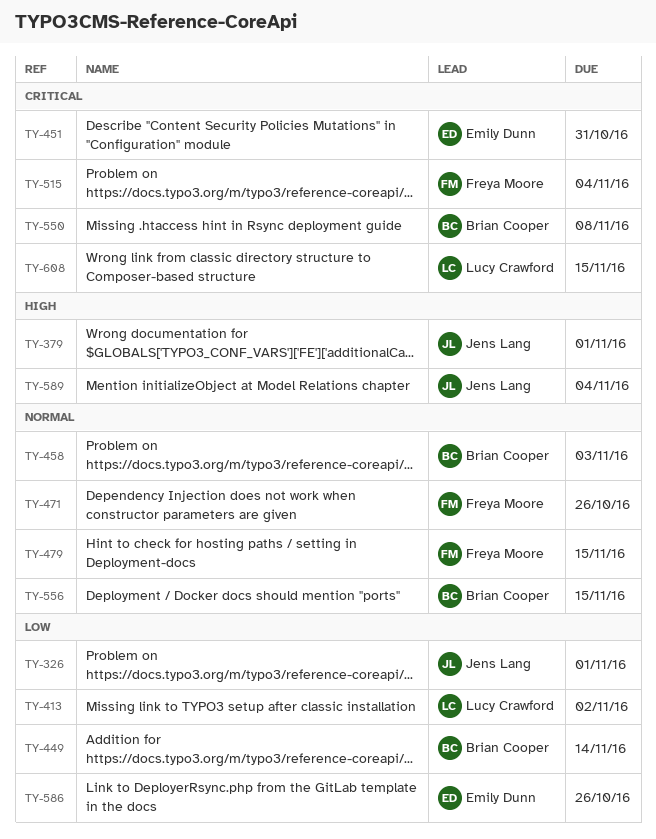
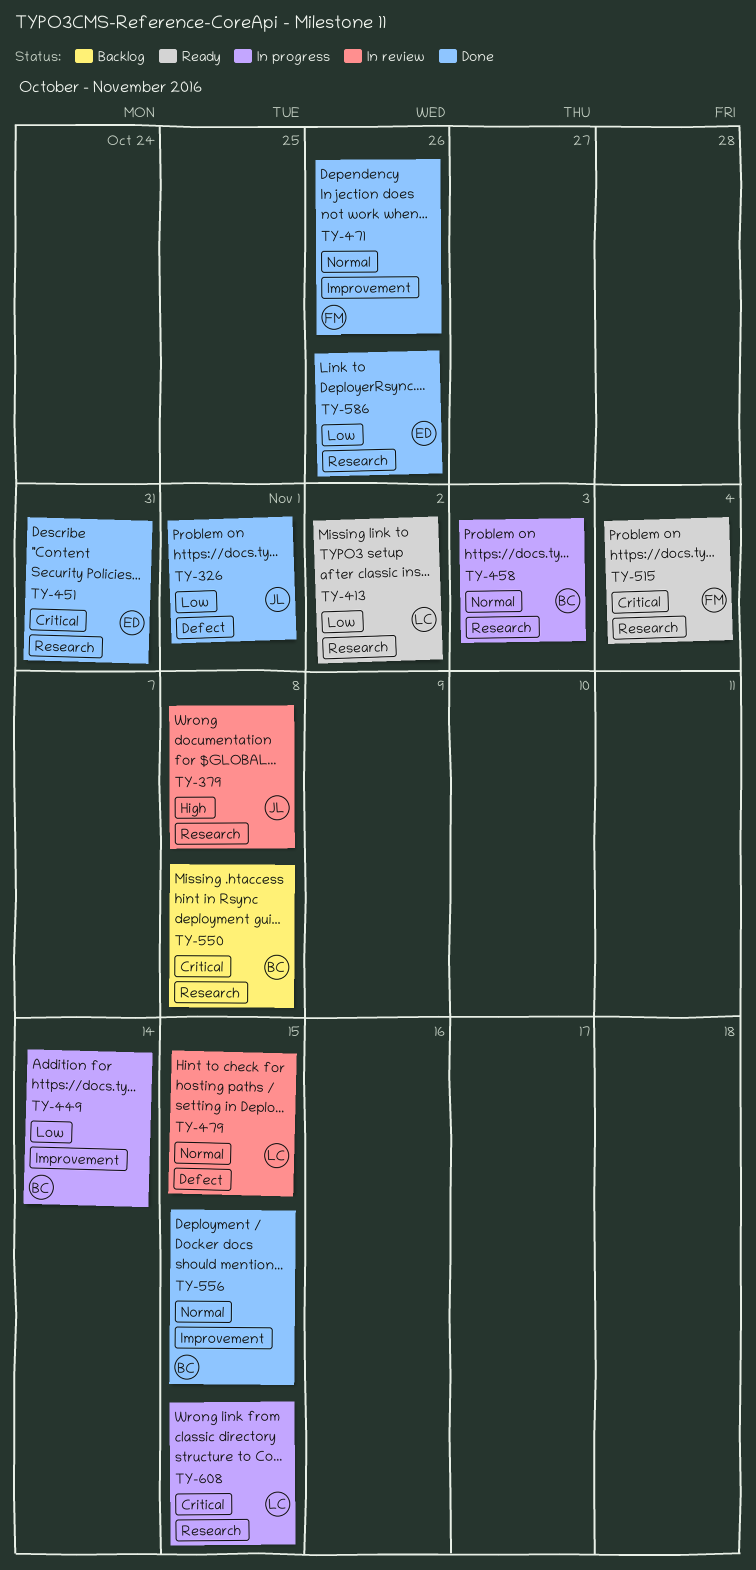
TY-379, due: Nov 1 -> Nov 8
TY-479, owner: Freya Moore -> Lucy Crawford
TY-589: present -> none

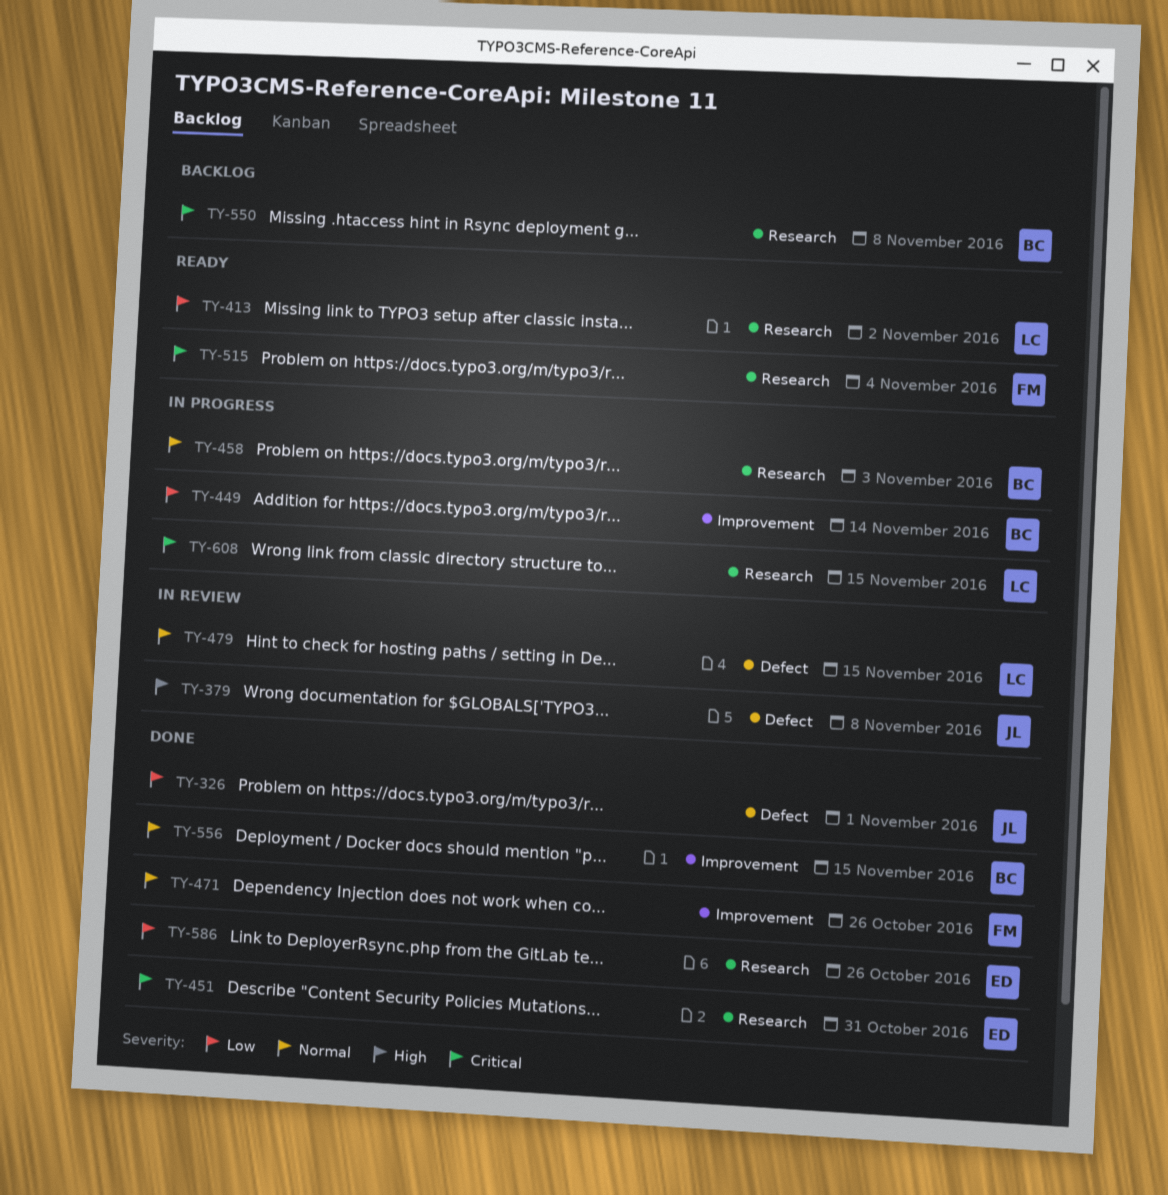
TY-379, label: Research -> Defect

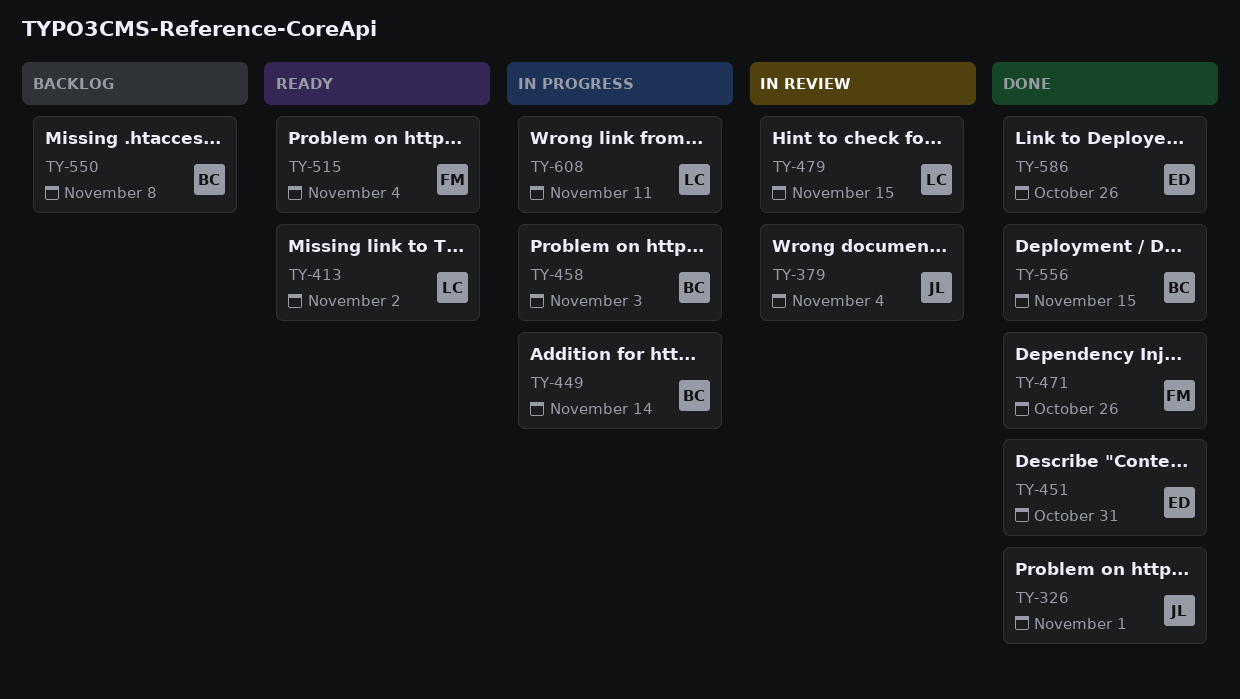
TY-379, due: Nov 8 -> Nov 4
TY-608, due: Nov 15 -> Nov 11

